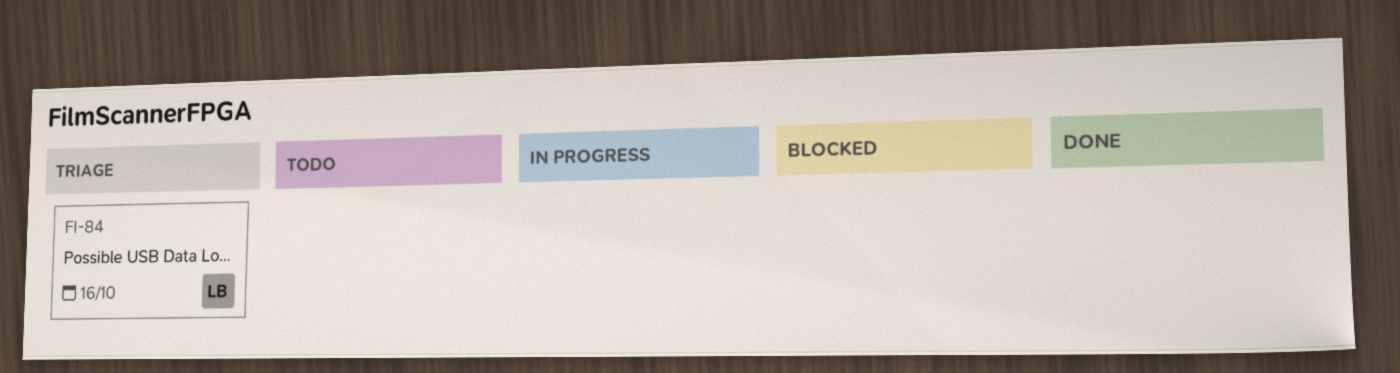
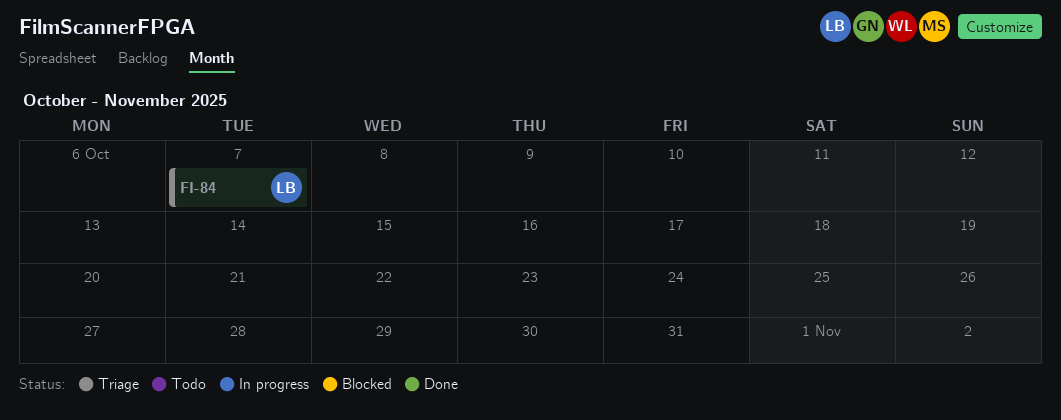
FI-84, due: Oct 16 -> Oct 7

